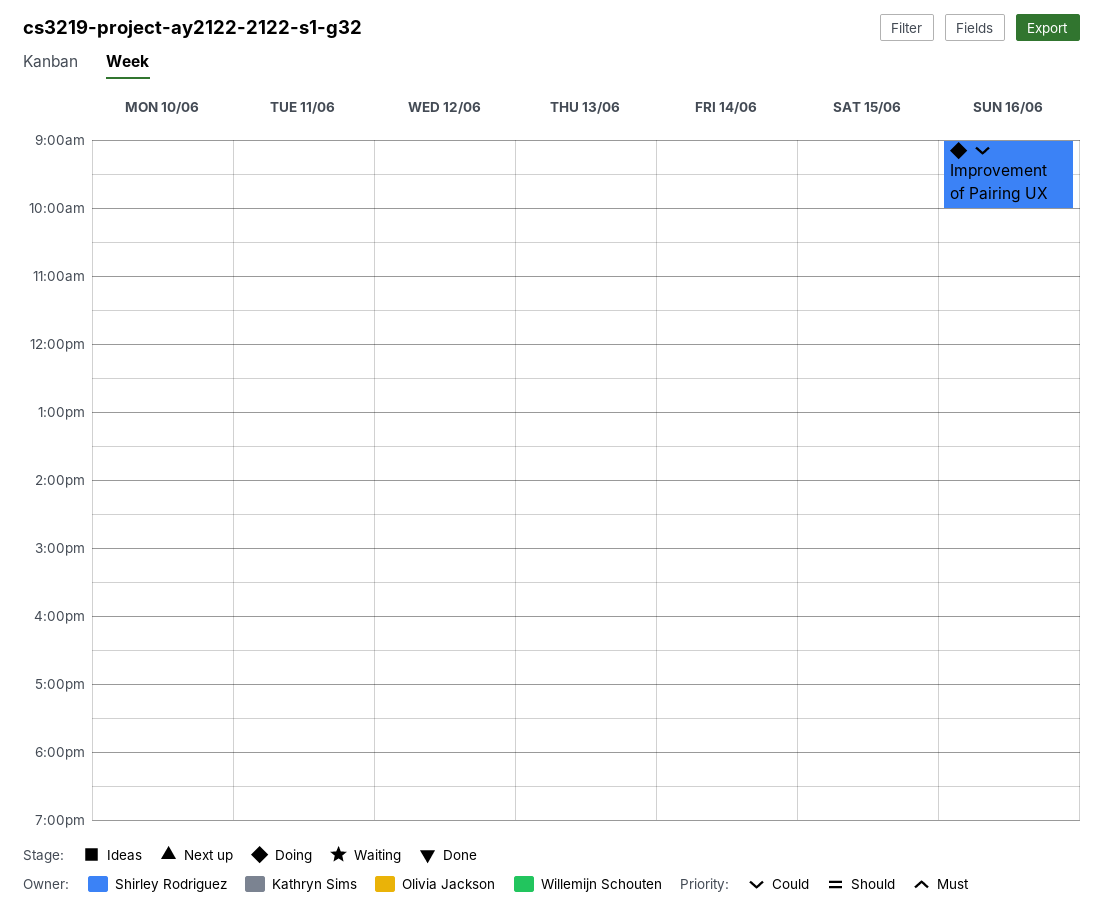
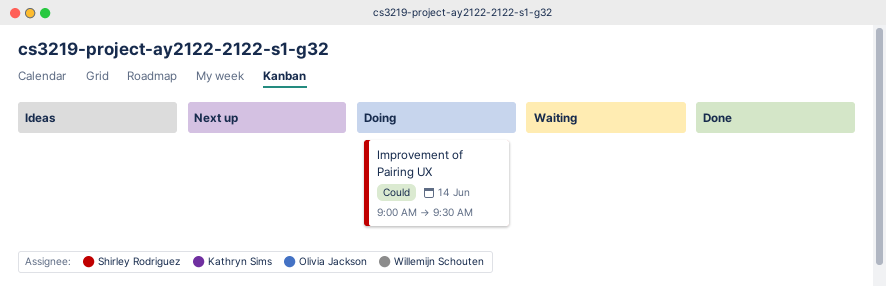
Improvement of Pairing UX, day: Jun 16 -> Jun 14
Improvement of Pairing UX, ends: 10:00 -> 09:30

